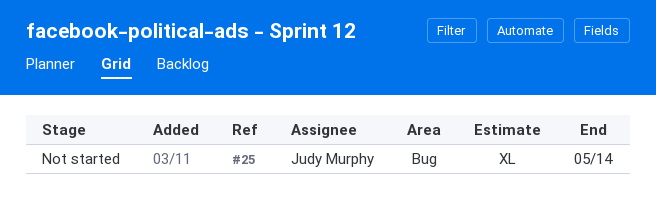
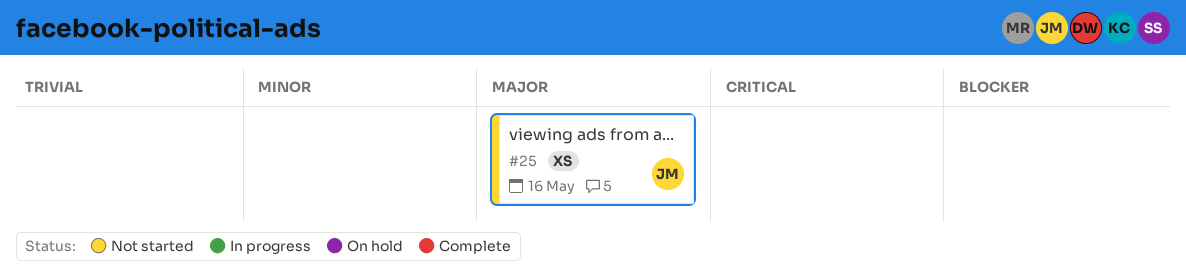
#25, estimate: XL -> XS
#25, due: May 14 -> May 16

